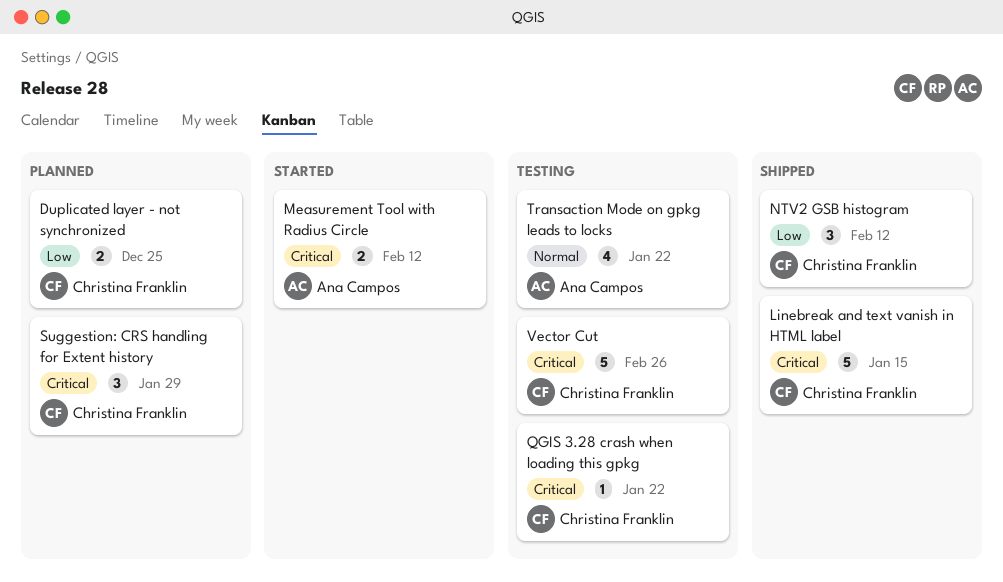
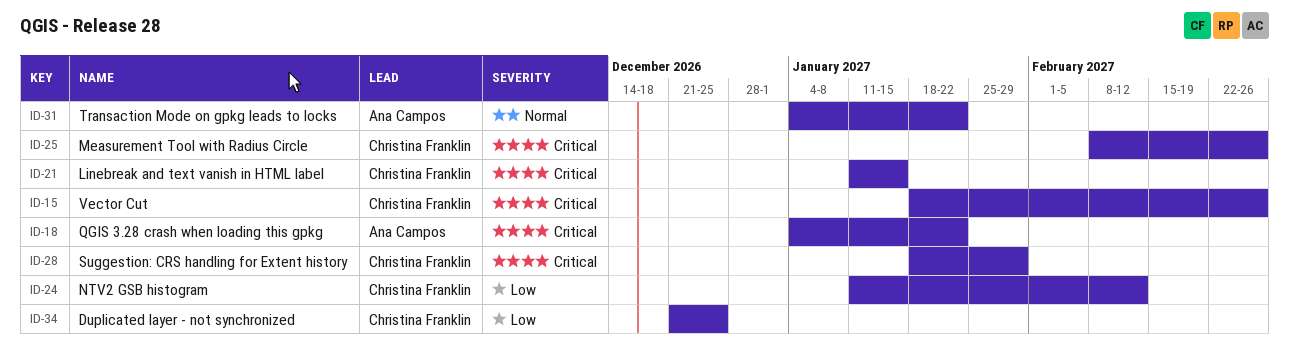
Measurement Tool with Radius Circle, owner: Ana Campos -> Christina Franklin
Measurement Tool with Radius Circle, due: Feb 12 -> Feb 26
QGIS 3.28 crash when loading this gpkg, owner: Christina Franklin -> Ana Campos

